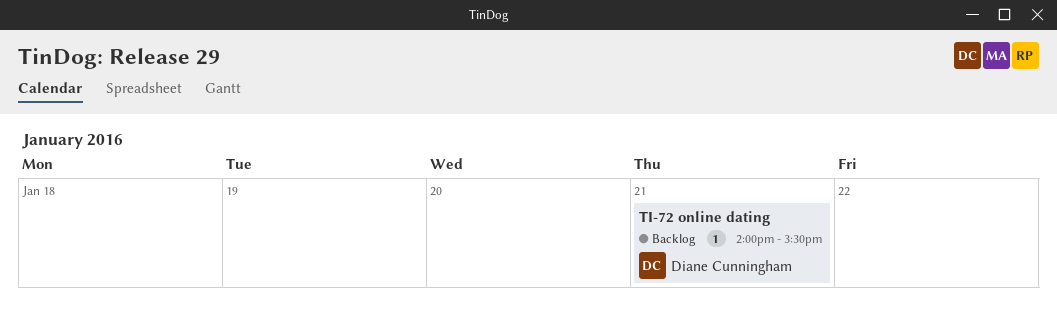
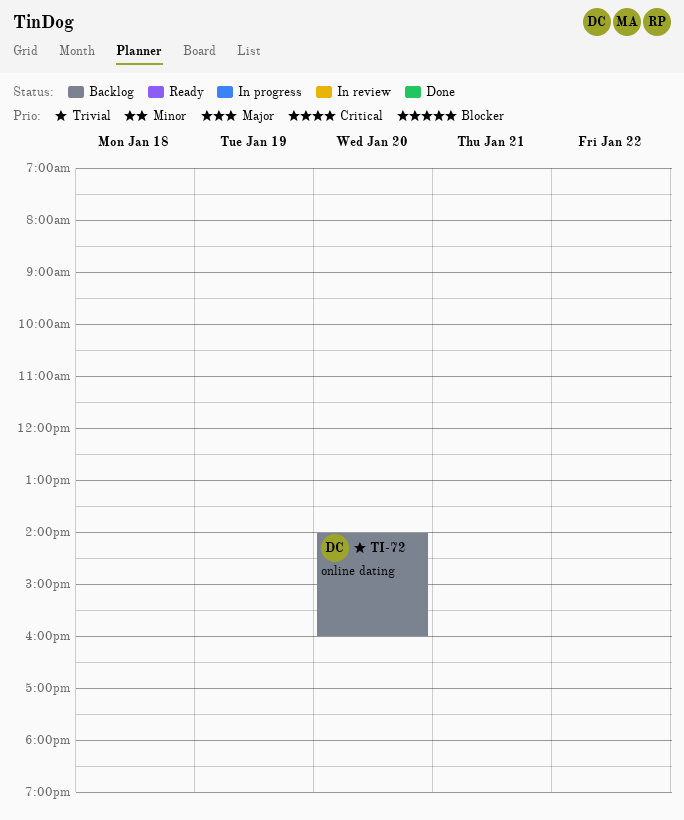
TI-72, day: Jan 21 -> Jan 20
TI-72, ends: 15:30 -> 16:00

